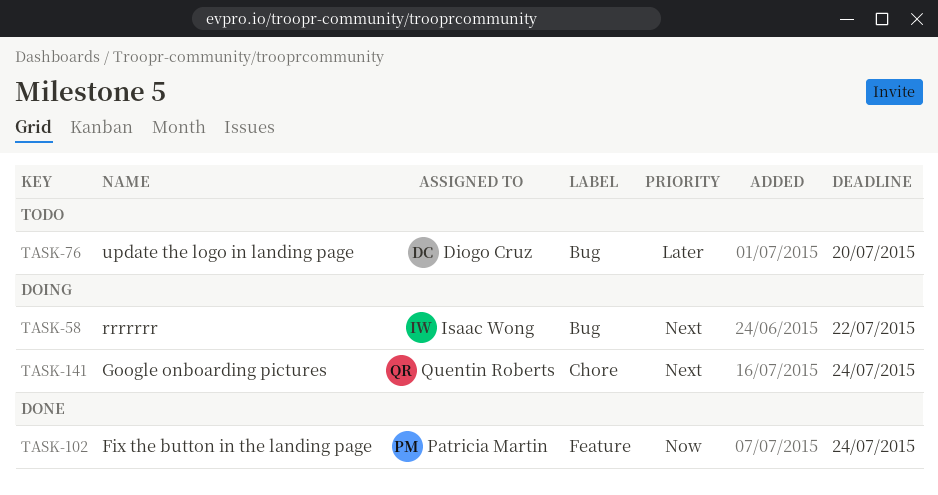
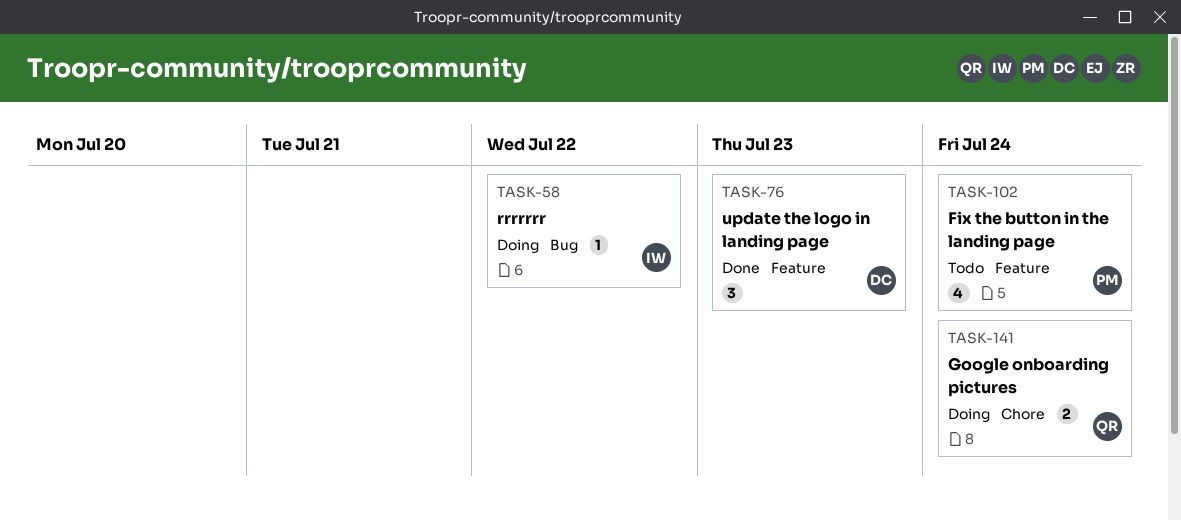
TASK-76, status: Todo -> Done
TASK-76, label: Bug -> Feature
TASK-76, due: Jul 20 -> Jul 23
TASK-102, status: Done -> Todo

